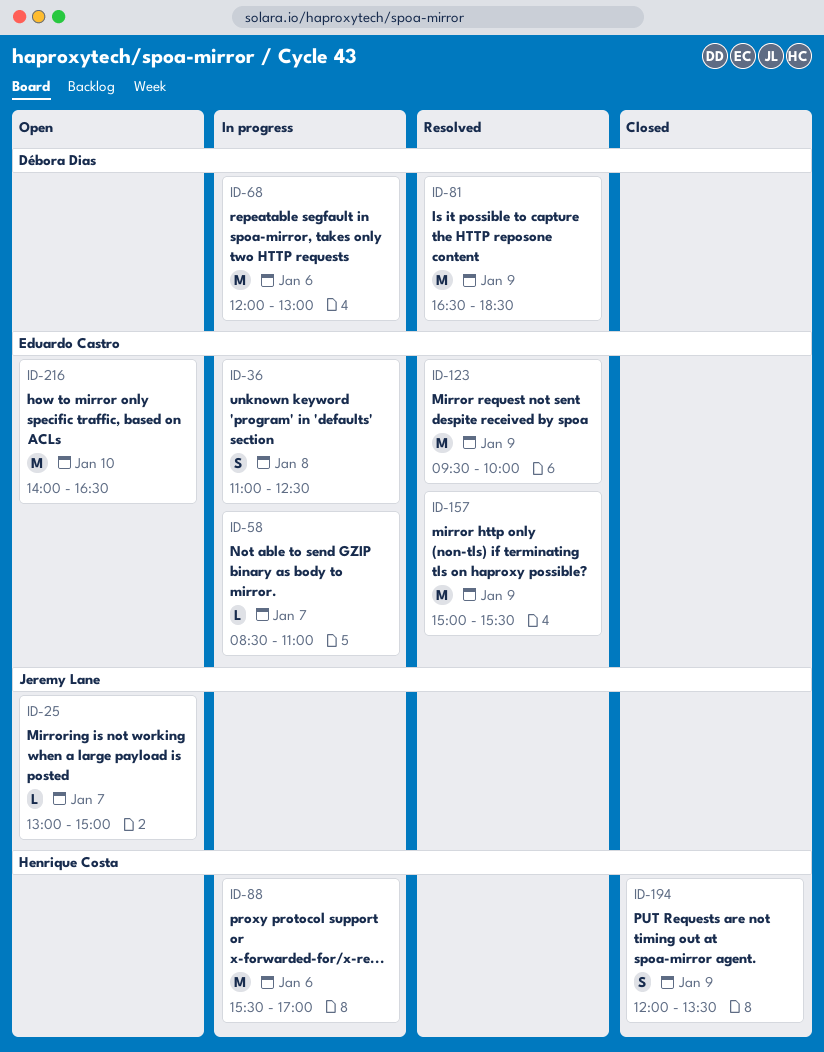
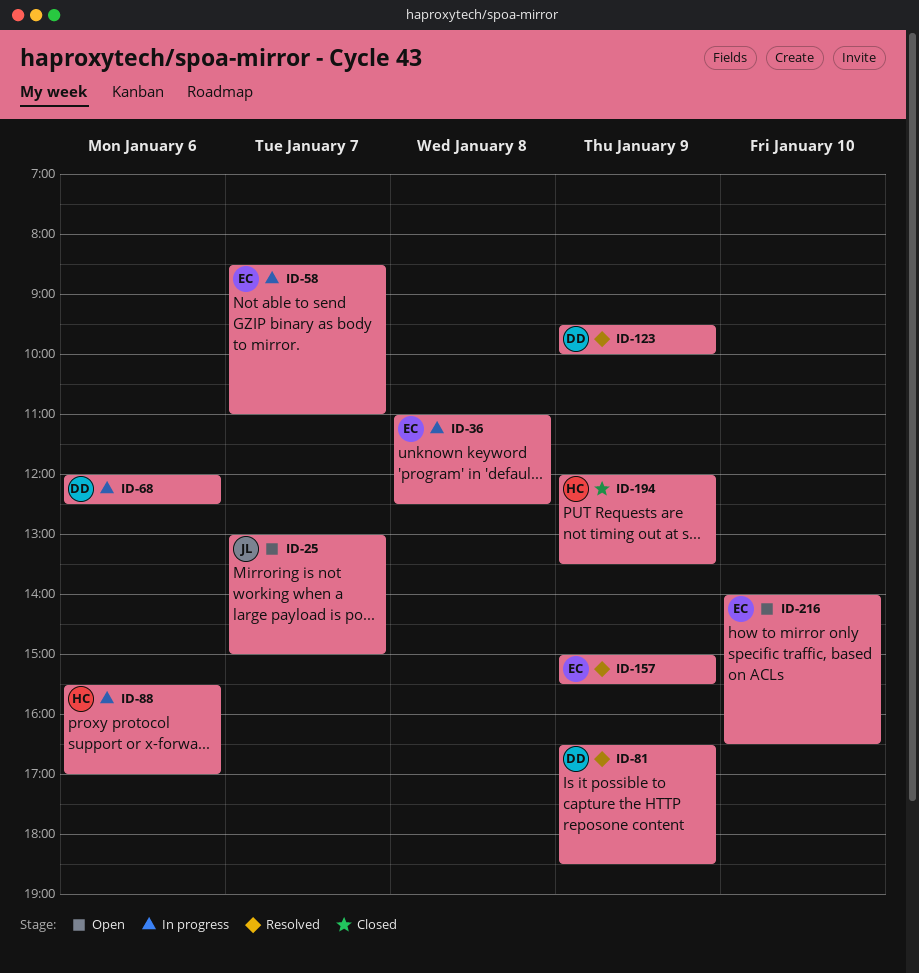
ID-68, ends: 13:00 -> 12:30
ID-123, owner: Eduardo Castro -> Débora Dias

